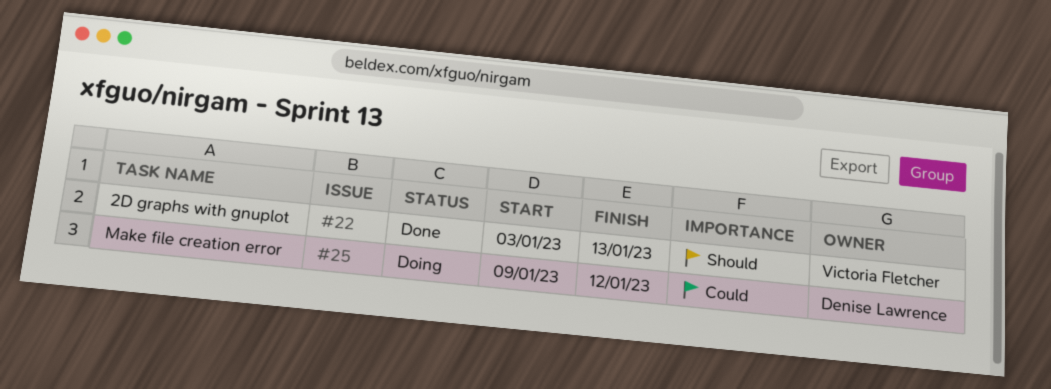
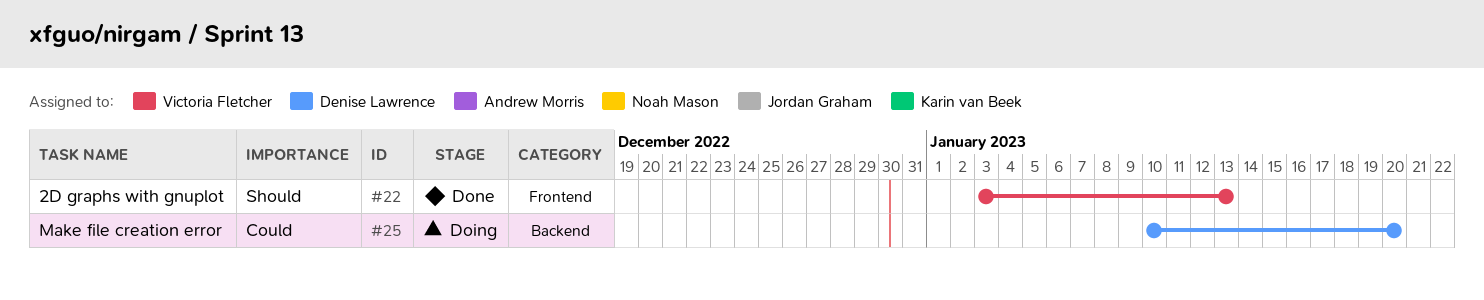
#25, start: Jan 9 -> Jan 10
#25, due: Jan 12 -> Jan 20

